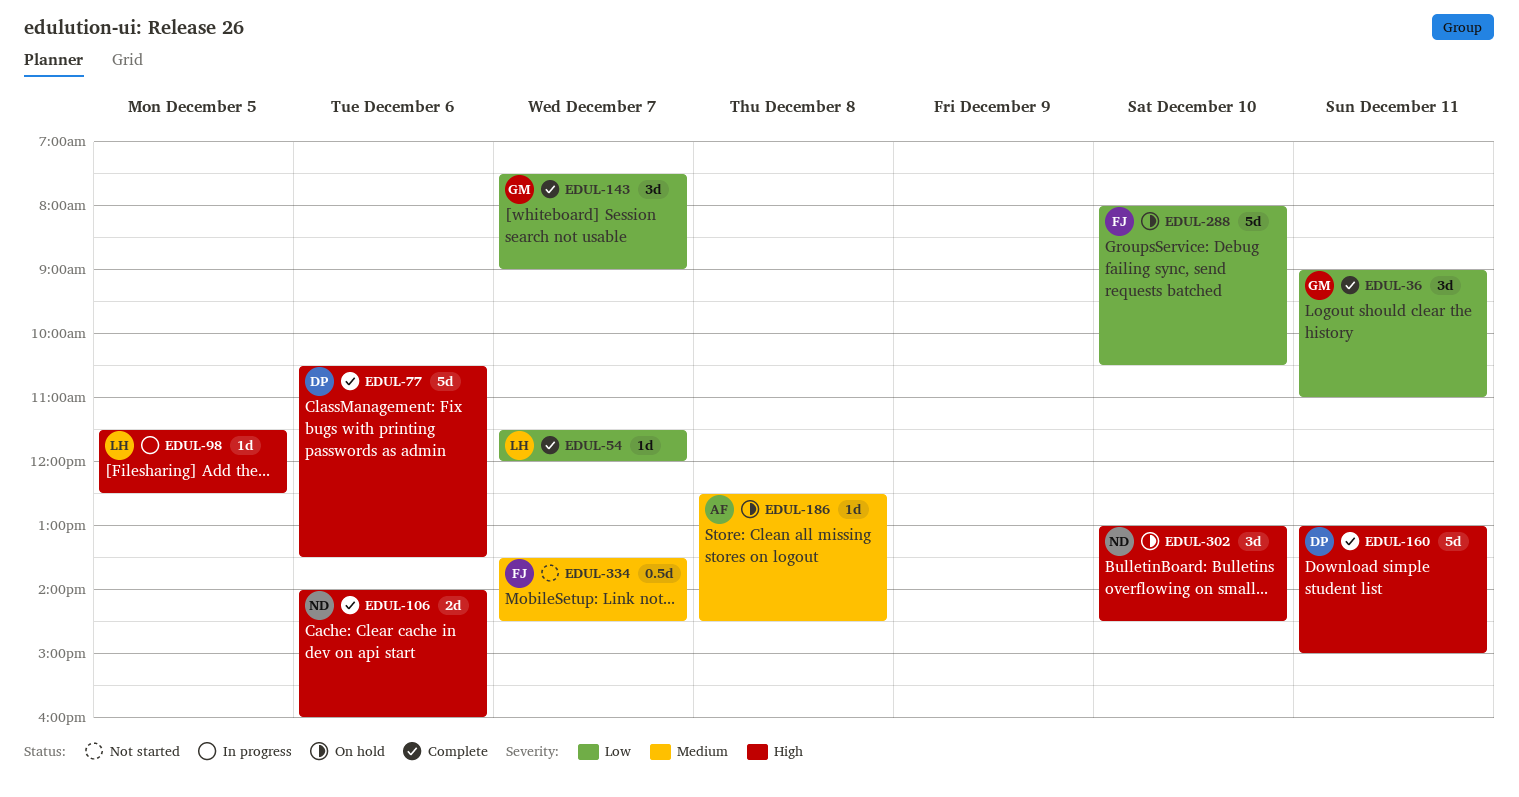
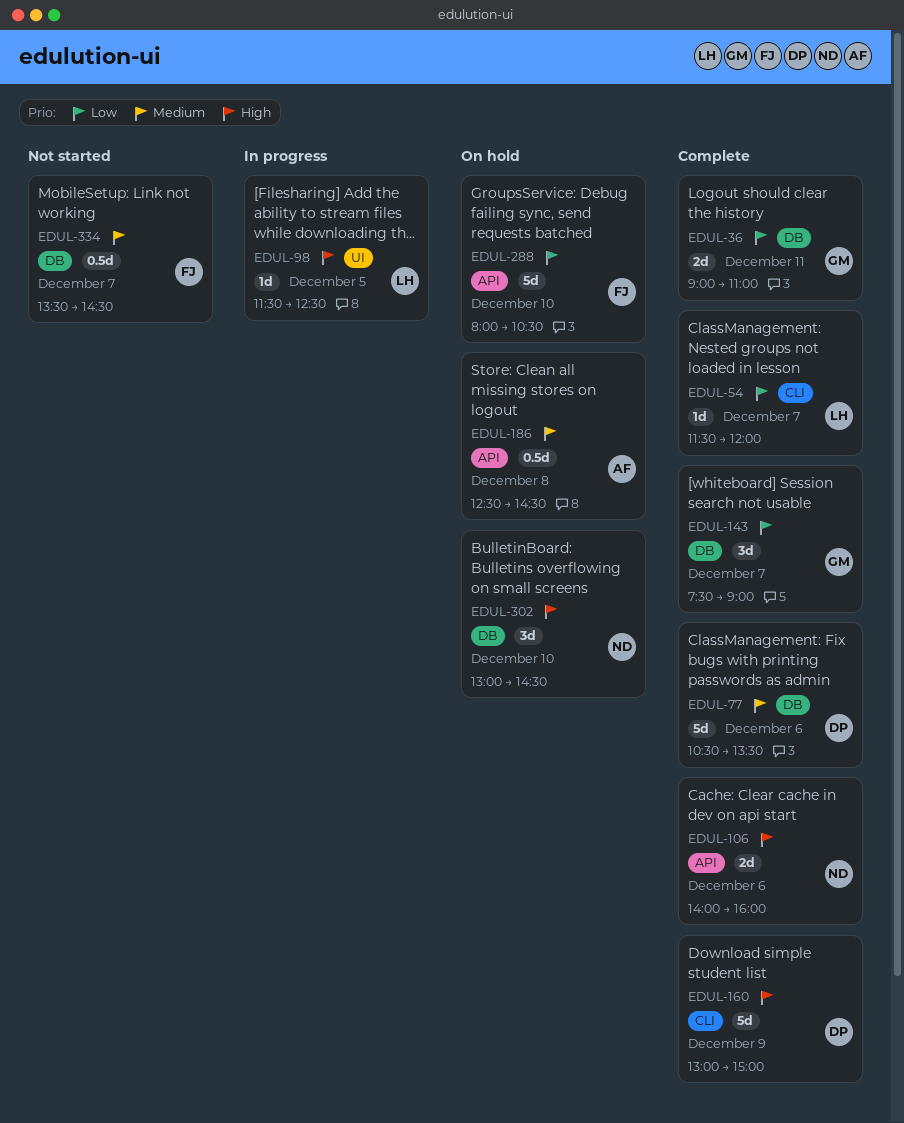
EDUL-36, estimate: 3d -> 2d
EDUL-77, priority: High -> Medium
EDUL-160, day: Dec 11 -> Dec 9
EDUL-186, estimate: 1d -> 0.5d

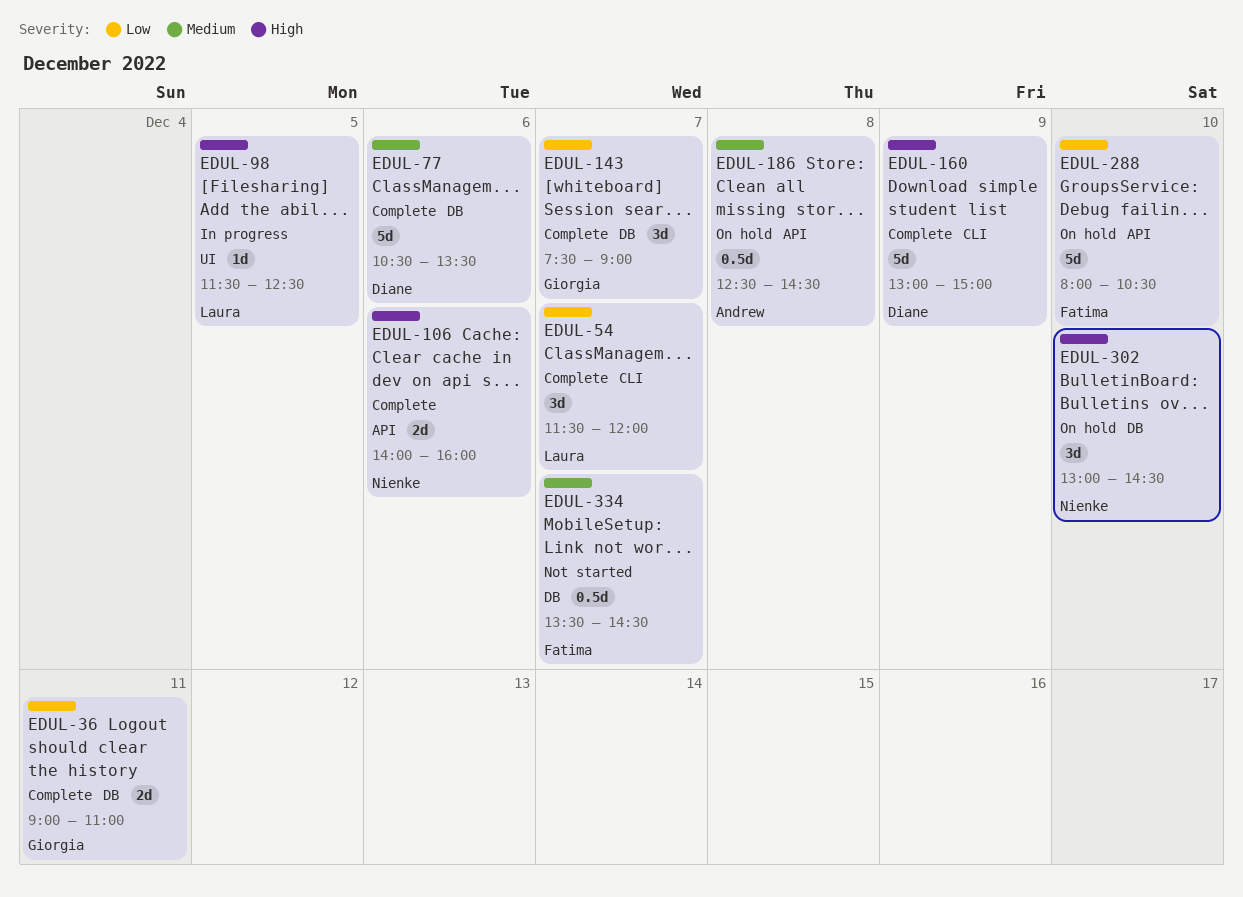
EDUL-54, estimate: 1d -> 3d

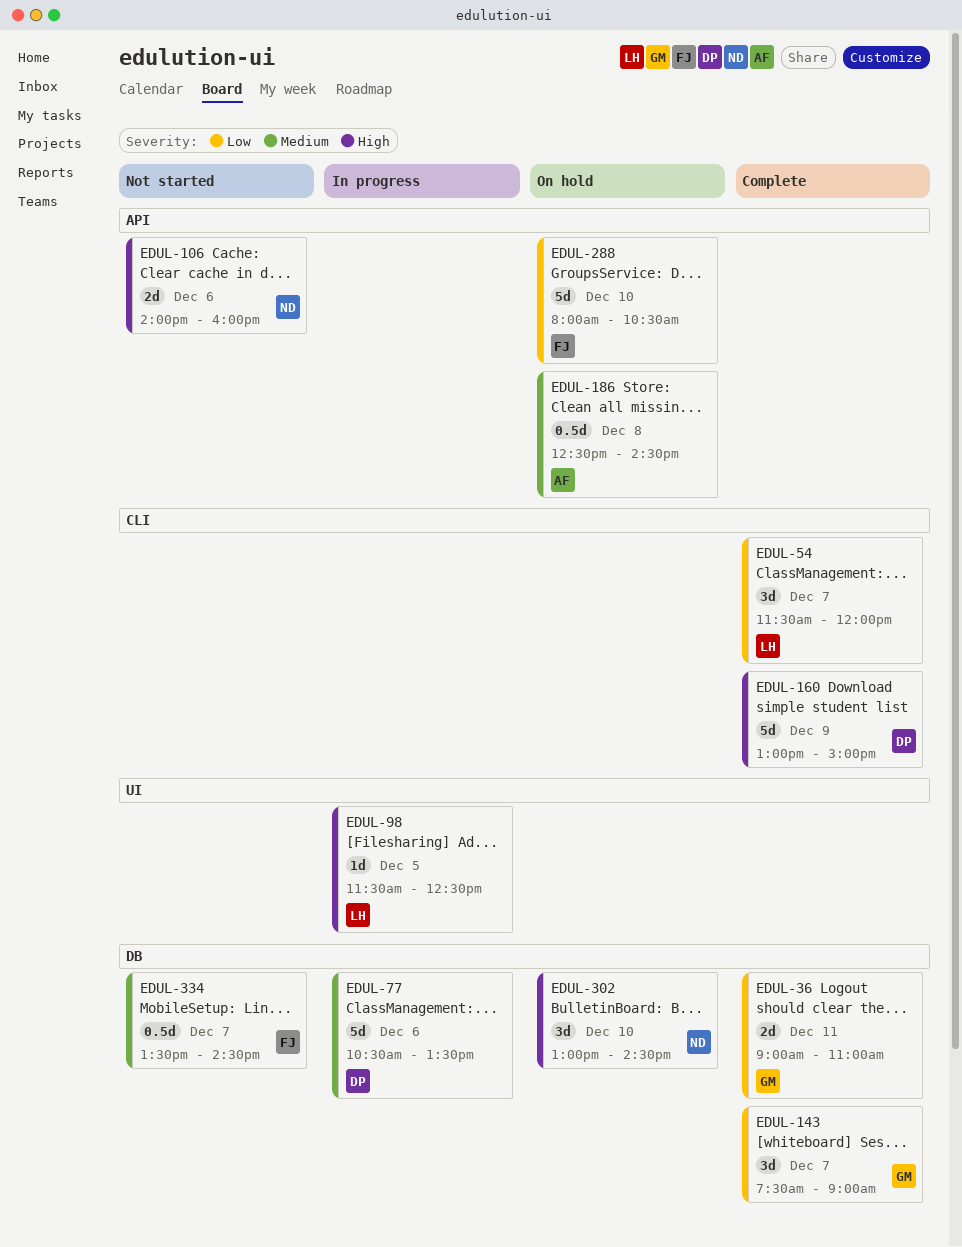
EDUL-77, status: Complete -> In progress
EDUL-106, status: Complete -> Not started

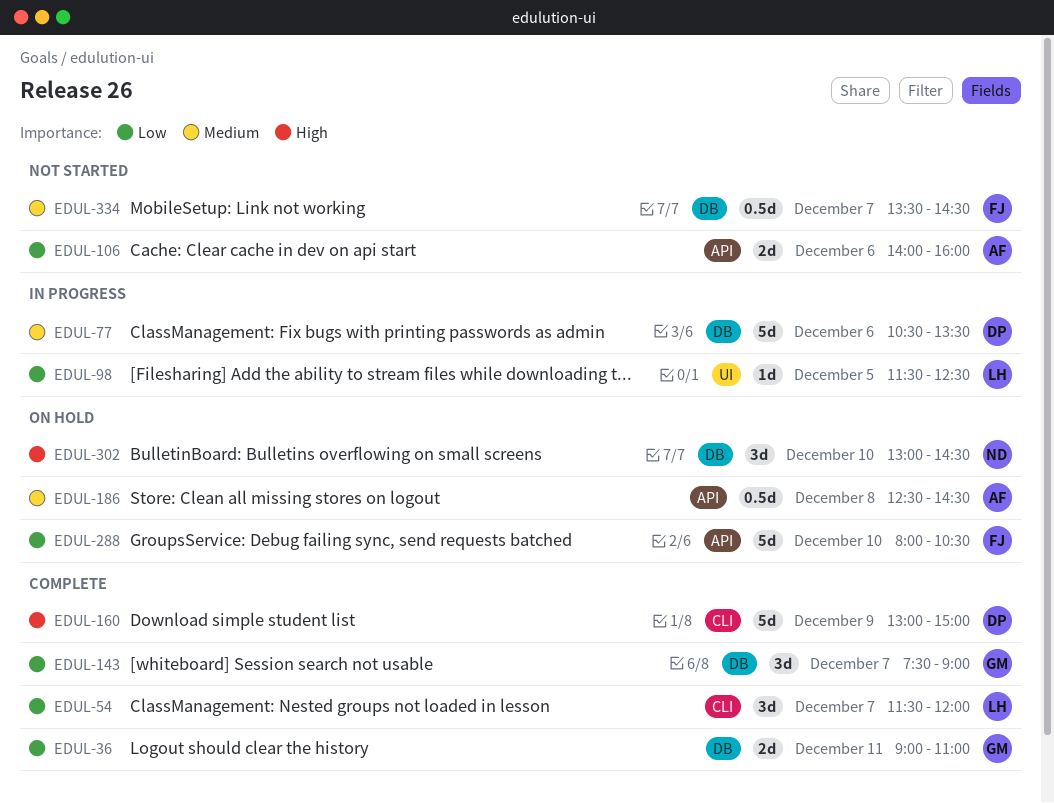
EDUL-98, priority: High -> Low
EDUL-106, owner: ND -> AF
EDUL-106, priority: High -> Low

